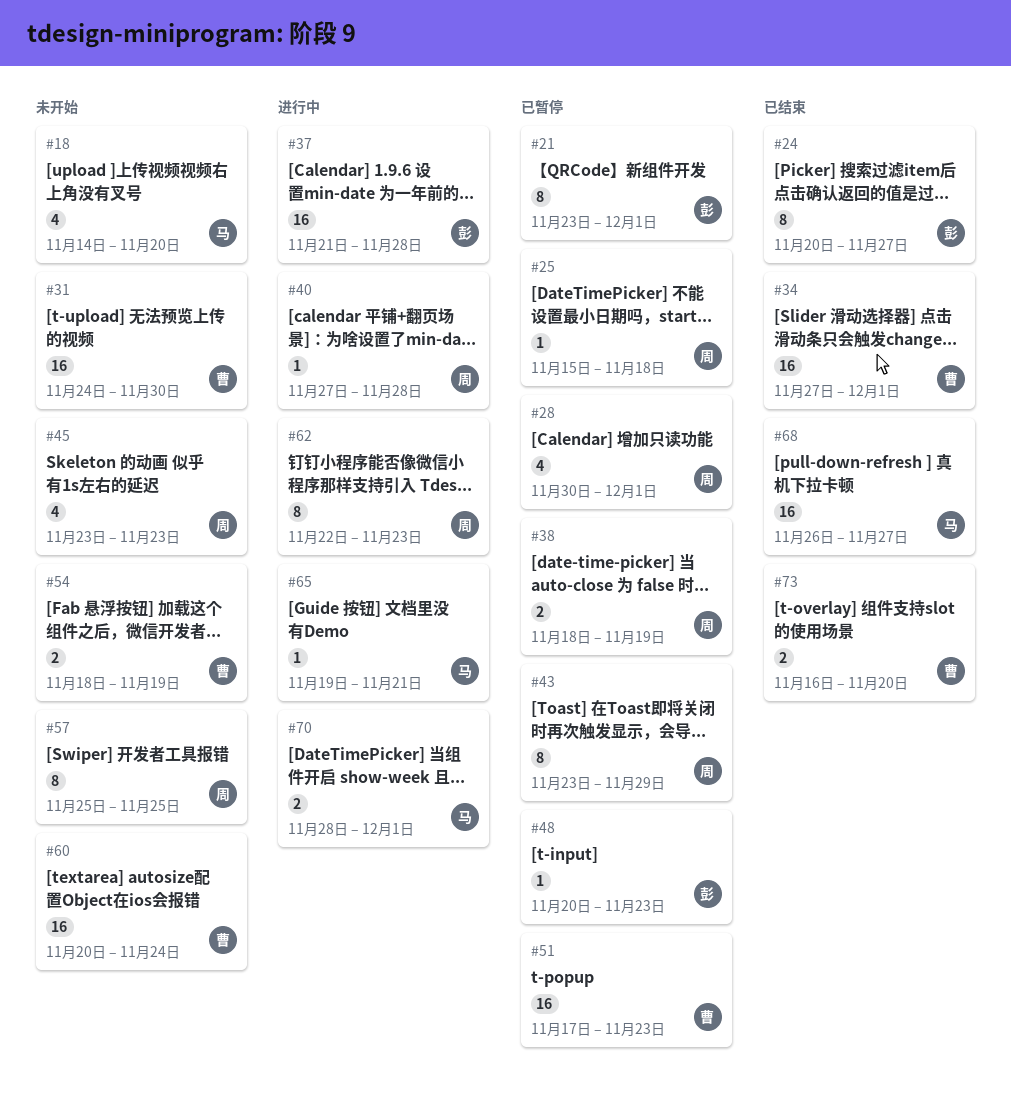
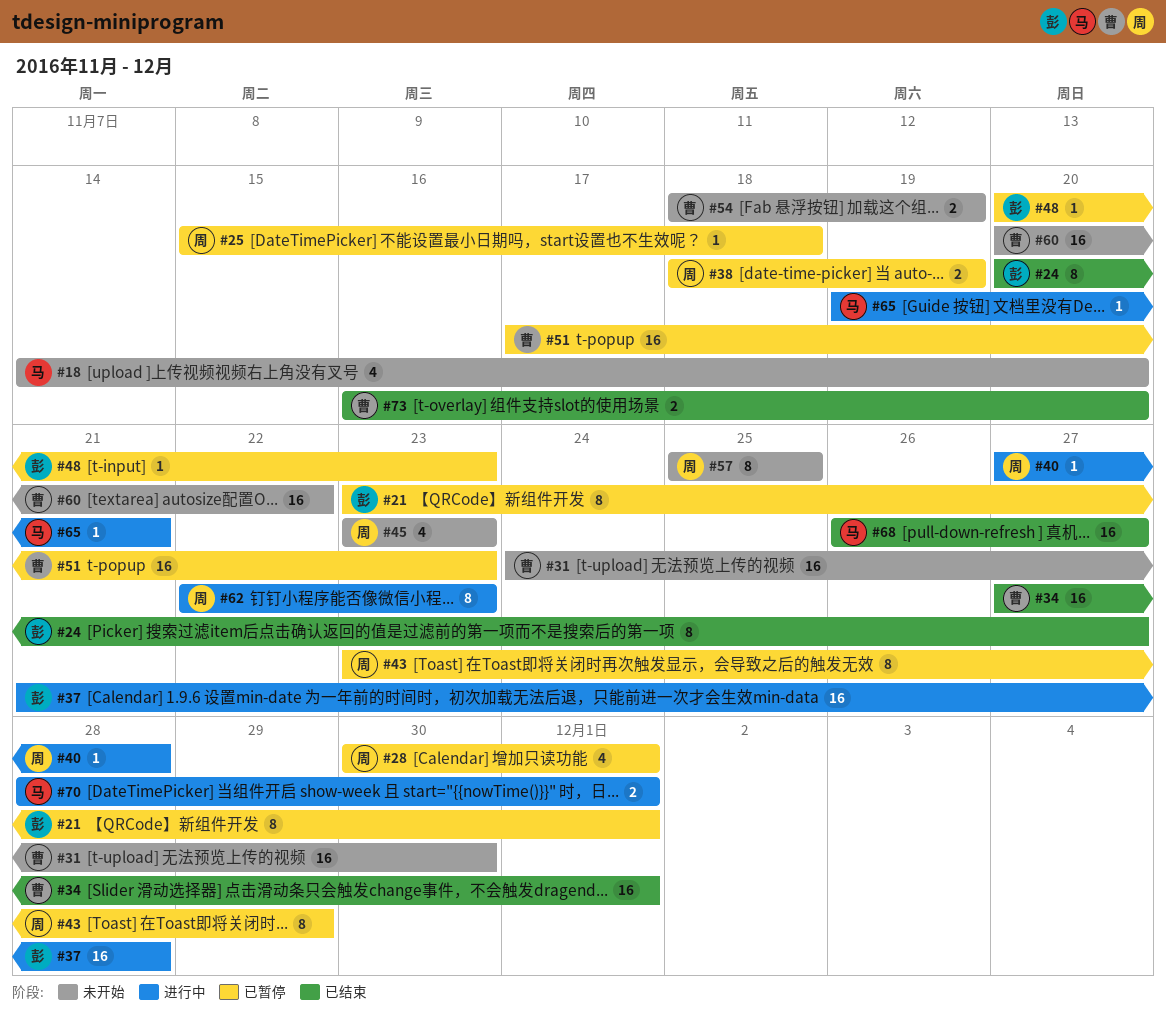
#60, due: Nov 24 -> Nov 22

